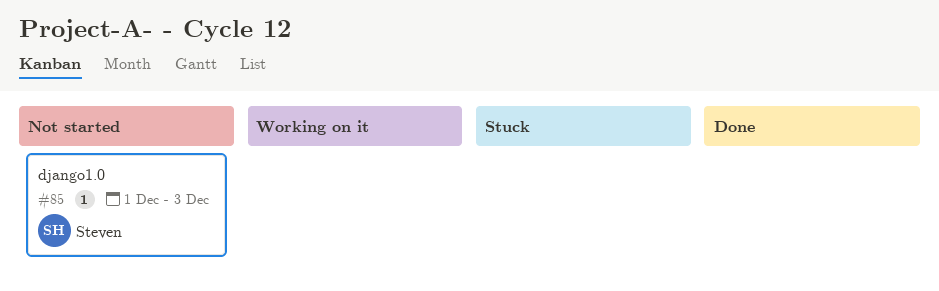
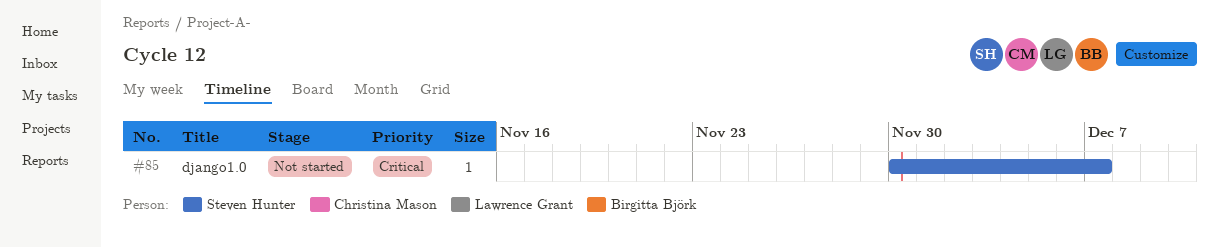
#85, start: Dec 1 -> Nov 30
#85, due: Dec 3 -> Dec 7

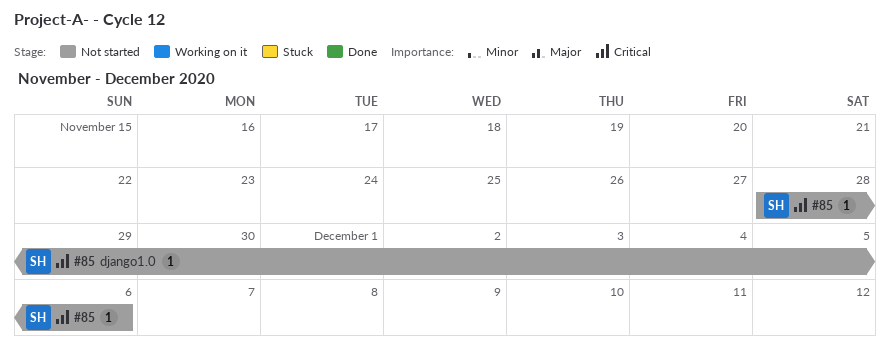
#85, start: Nov 30 -> Nov 28
#85, due: Dec 7 -> Dec 6

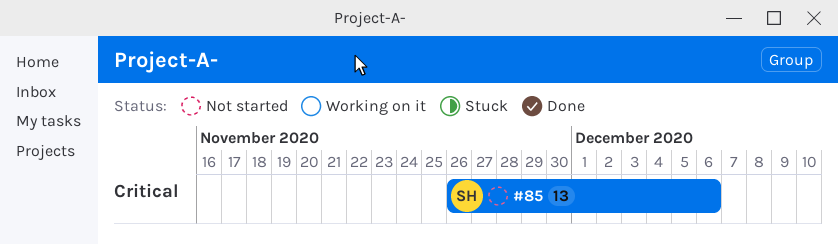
#85, estimate: 1 -> 13
#85, start: Nov 28 -> Nov 26

